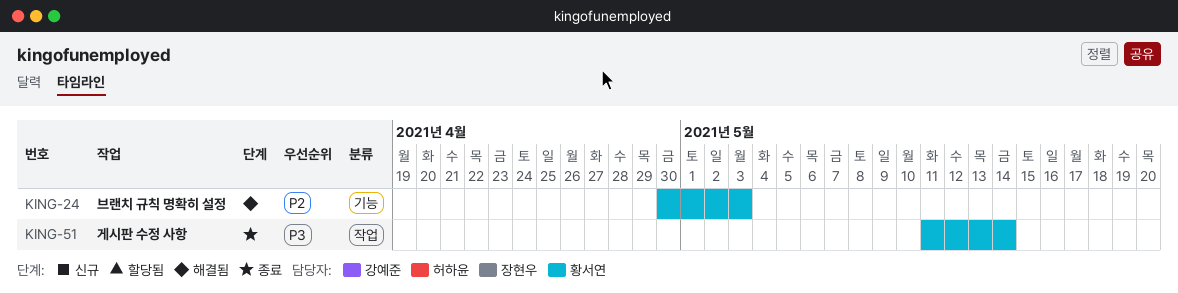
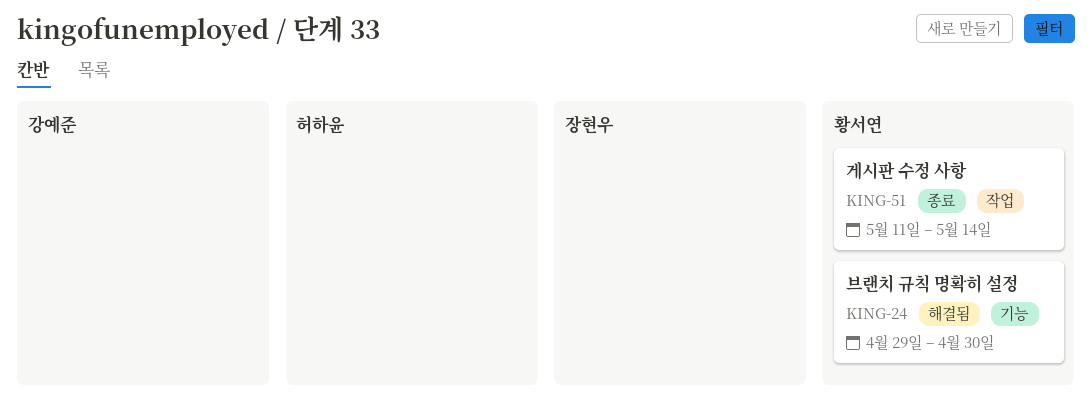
KING-24, start: Apr 30 -> Apr 29
KING-24, due: May 3 -> Apr 30

